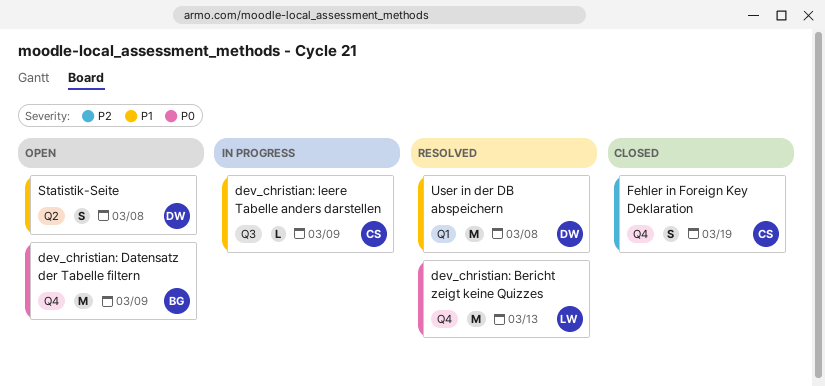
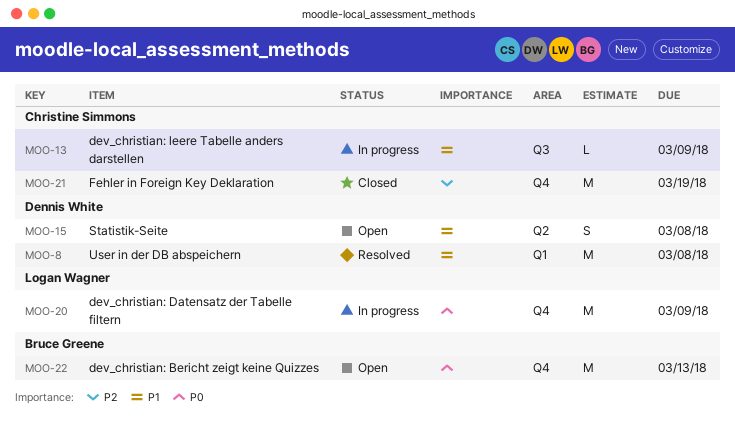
dev_christian: Bericht zeigt keine Quizzes, status: Resolved -> Open
dev_christian: Bericht zeigt keine Quizzes, owner: Logan Wagner -> Bruce Greene
dev_christian: Datensatz der Tabelle filtern, status: Open -> In progress
dev_christian: Datensatz der Tabelle filtern, owner: Bruce Greene -> Logan Wagner
Fehler in Foreign Key Deklaration, estimate: S -> M

